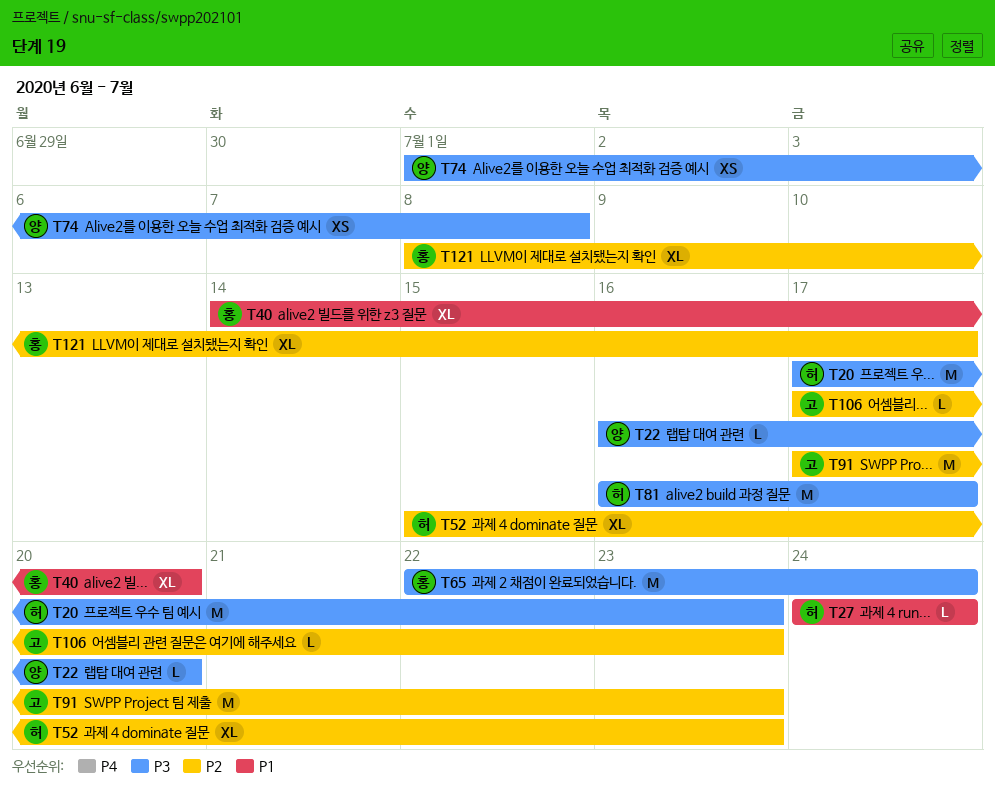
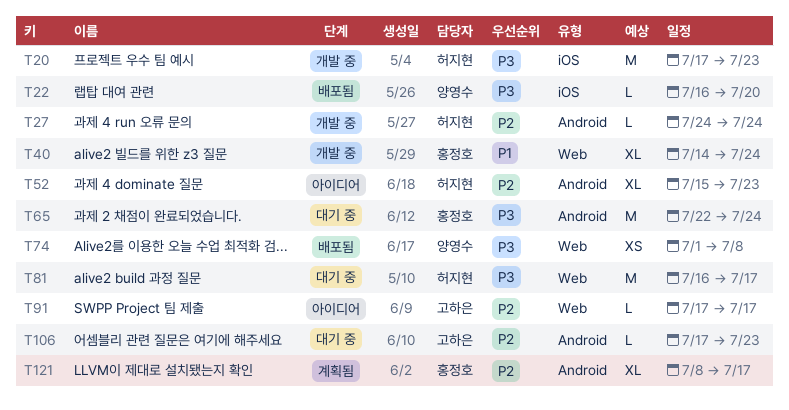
T27, priority: P1 -> P2
T40, due: Jul 20 -> Jul 24
T91, estimate: M -> L
T91, due: Jul 23 -> Jul 17

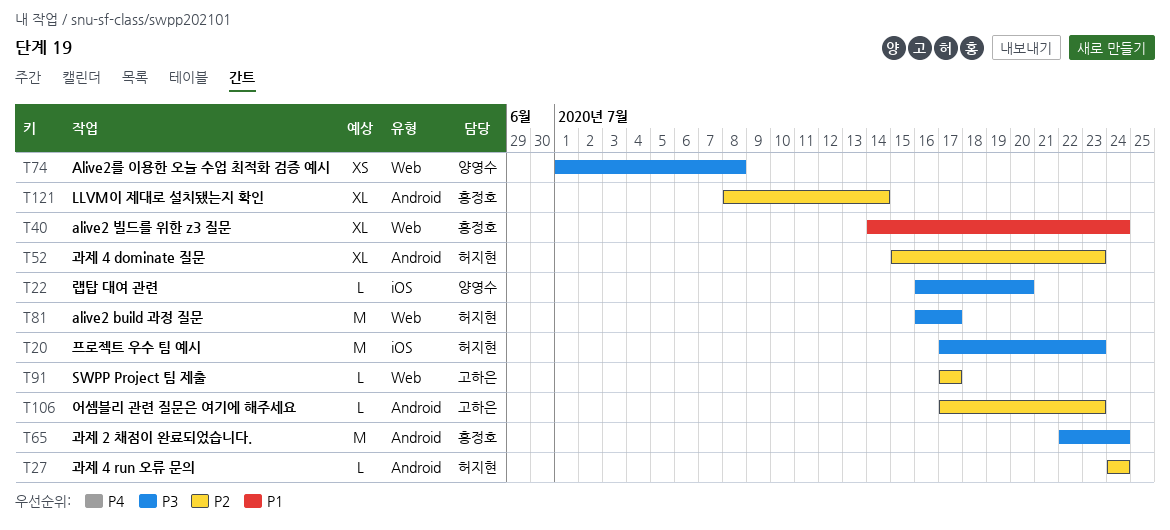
T121, due: Jul 17 -> Jul 14

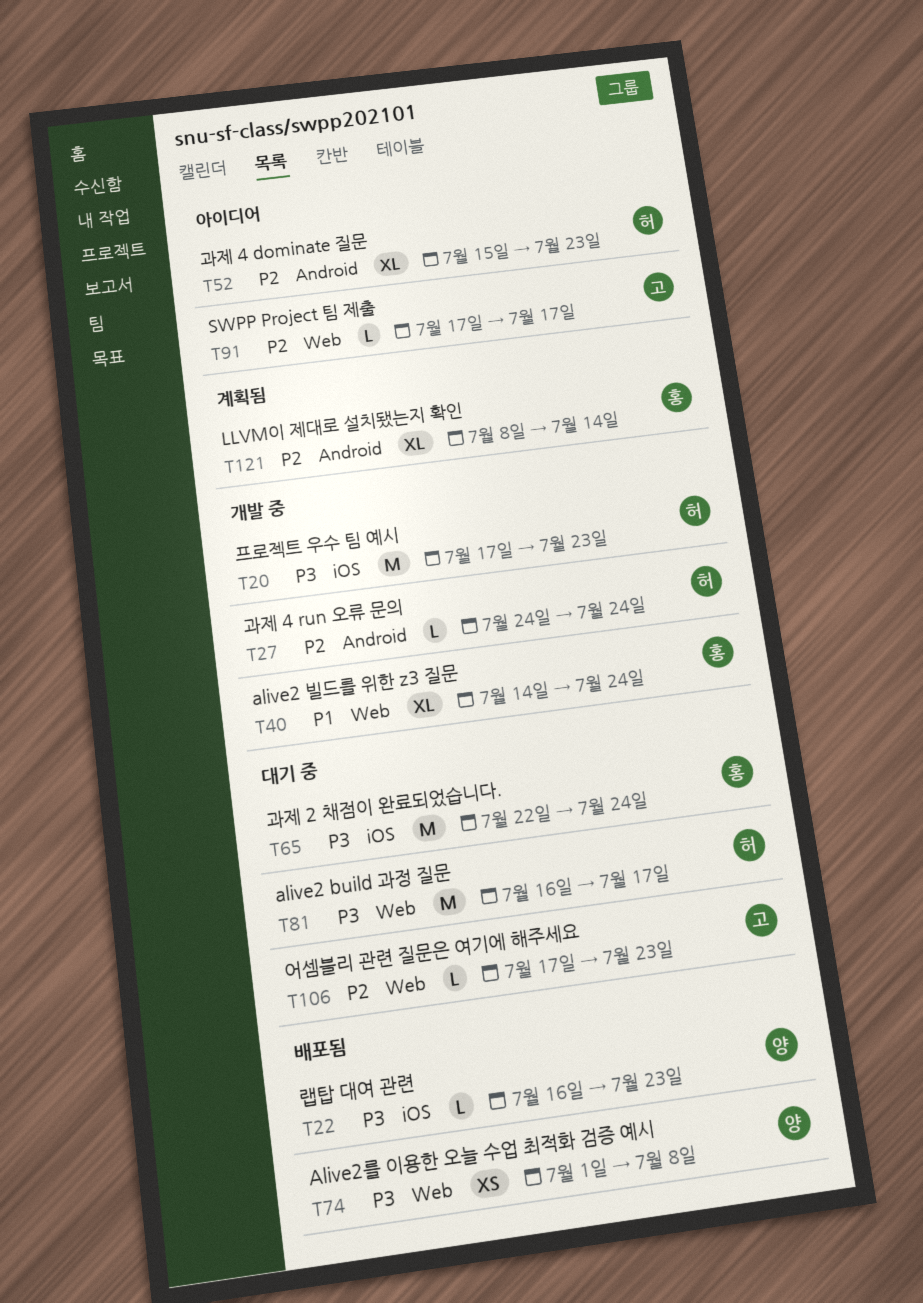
T22, due: Jul 20 -> Jul 23
T65, label: Android -> iOS
T106, label: Android -> Web

